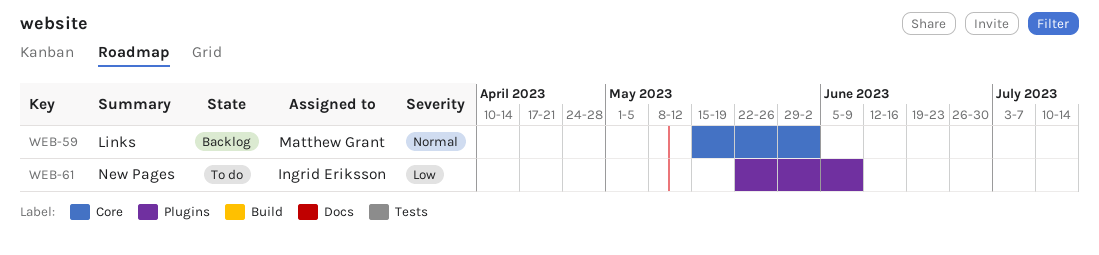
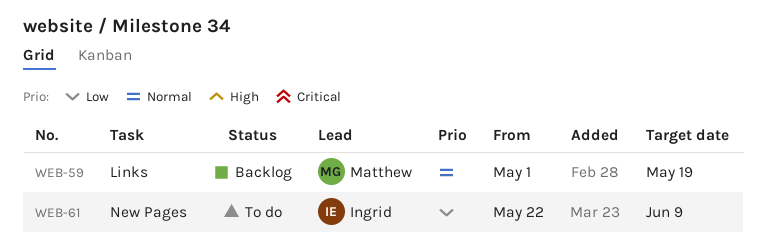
WEB-59, start: May 15 -> May 1
WEB-59, due: Jun 2 -> May 19

